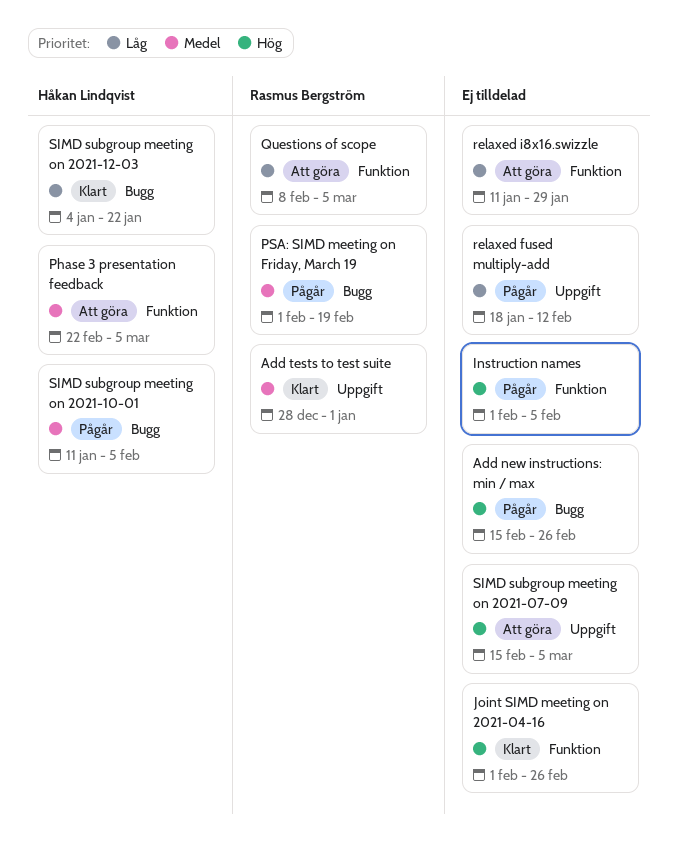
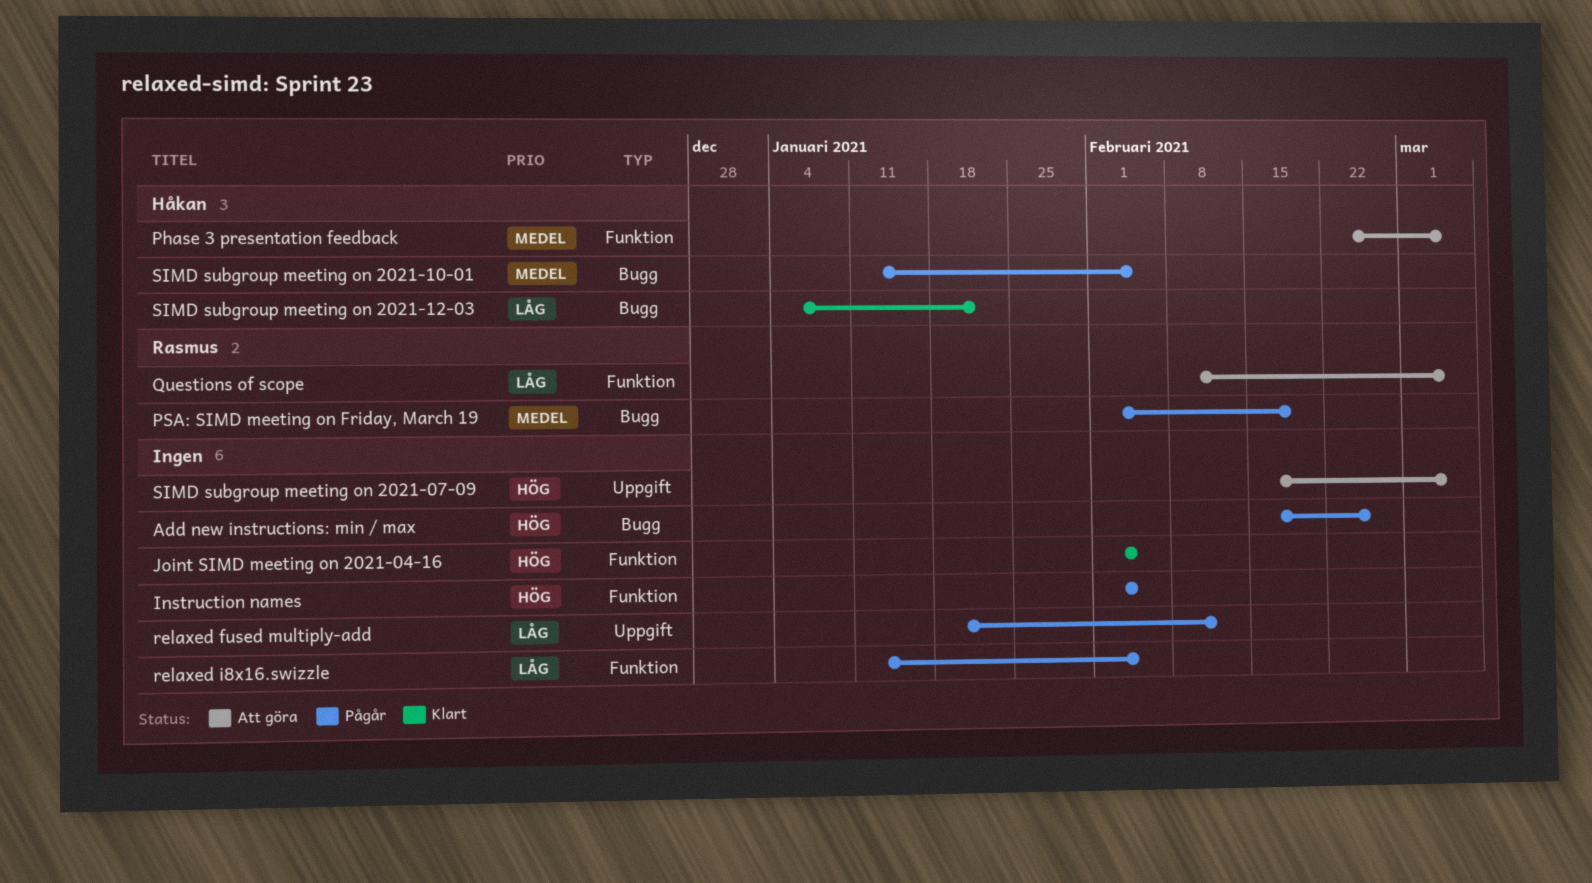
Add tests to test suite: present -> none
Joint SIMD meeting on 2021-04-16, due: Feb 26 -> Feb 5
relaxed i8x16.swizzle, status: Att göra -> Pågår
relaxed i8x16.swizzle, due: Jan 29 -> Feb 5

